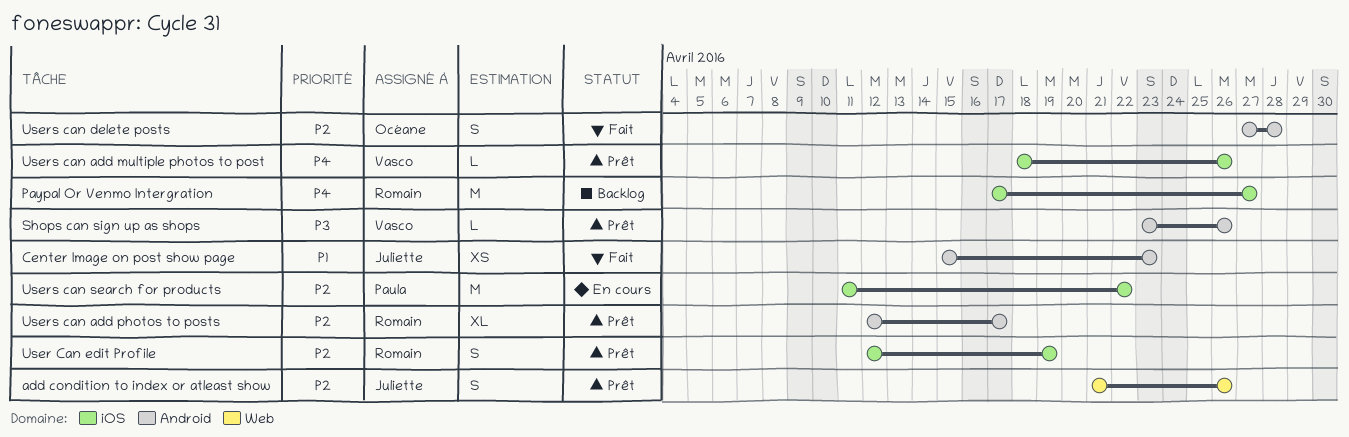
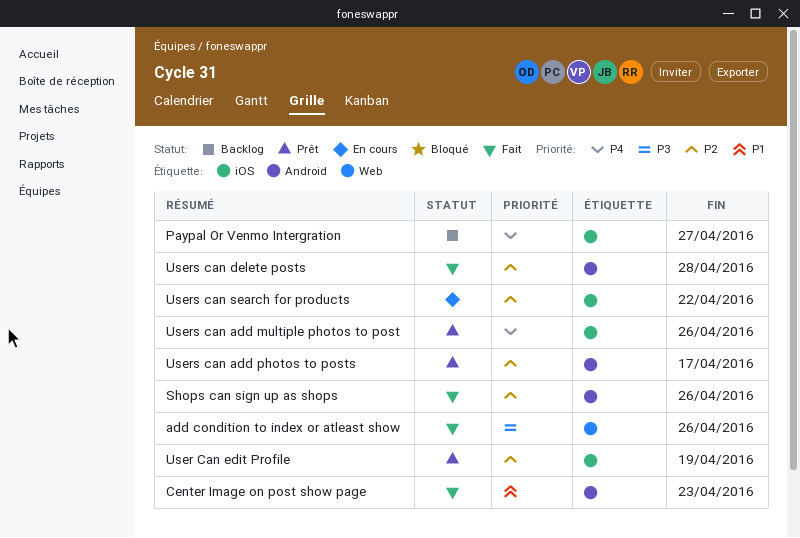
add condition to index or atleast show, status: Prêt -> Fait
add condition to index or atleast show, priority: P2 -> P3
Shops can sign up as shops, status: Prêt -> Fait
Shops can sign up as shops, priority: P3 -> P2

